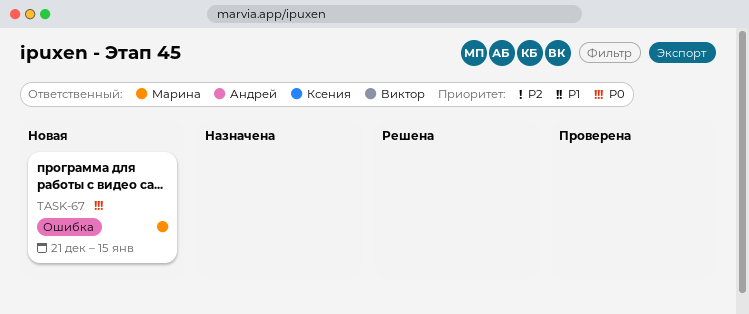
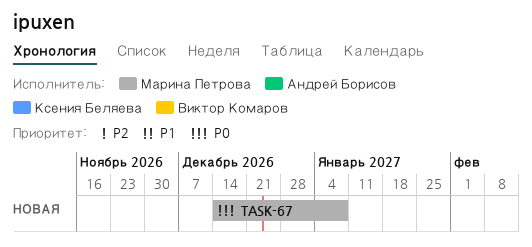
TASK-67, start: Dec 21 -> Dec 14
TASK-67, due: Jan 15 -> Jan 8

